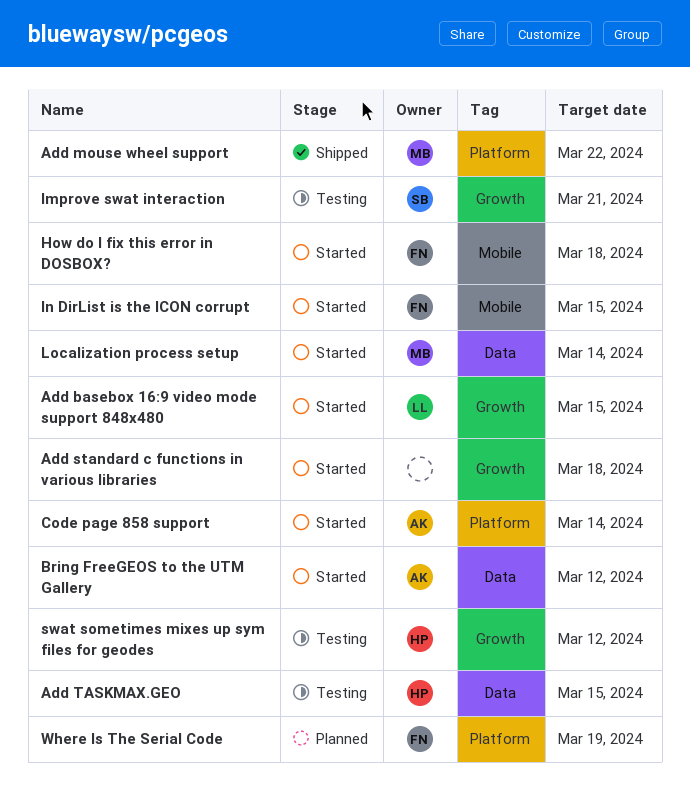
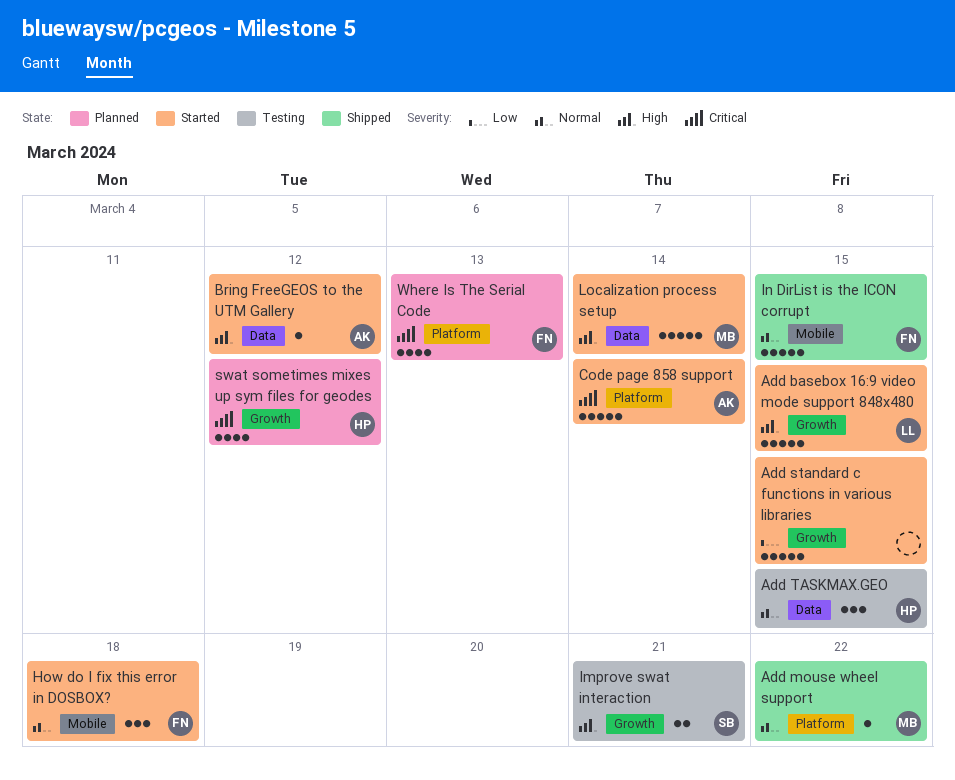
Add standard c functions in various libraries, due: Mar 18 -> Mar 15
In DirList is the ICON corrupt, status: Started -> Shipped
swat sometimes mixes up sym files for geodes, status: Testing -> Planned
Where Is The Serial Code, due: Mar 19 -> Mar 13

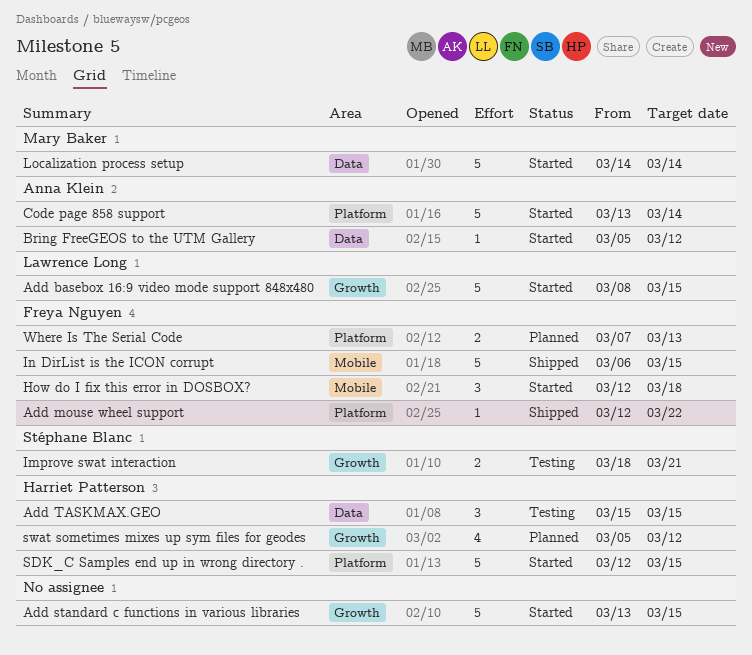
Add mouse wheel support, owner: Mary Baker -> Freya Nguyen
SDK_C Samples end up in wrong directory .: none -> present
Where Is The Serial Code, estimate: 4 -> 2

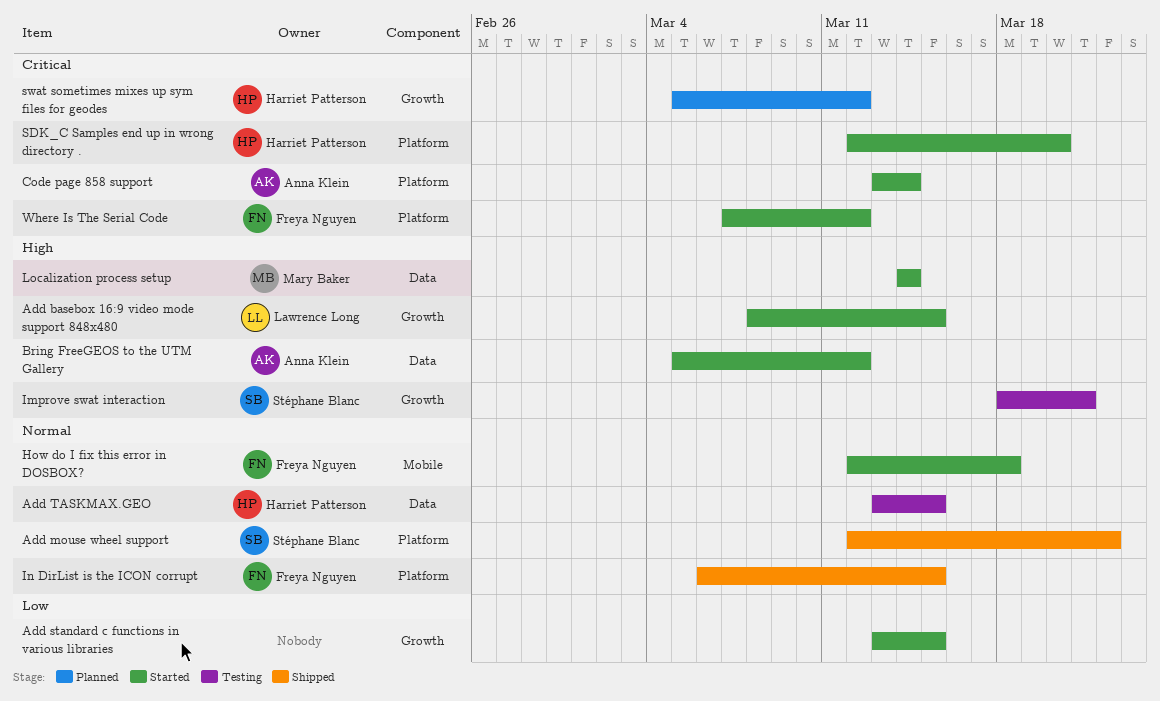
Add mouse wheel support, owner: Freya Nguyen -> Stéphane Blanc
Add TASKMAX.GEO, start: Mar 15 -> Mar 13
In DirList is the ICON corrupt, label: Mobile -> Platform
SDK_C Samples end up in wrong directory ., due: Mar 15 -> Mar 20
Where Is The Serial Code, status: Planned -> Started
Where Is The Serial Code, due: Mar 13 -> Mar 12

